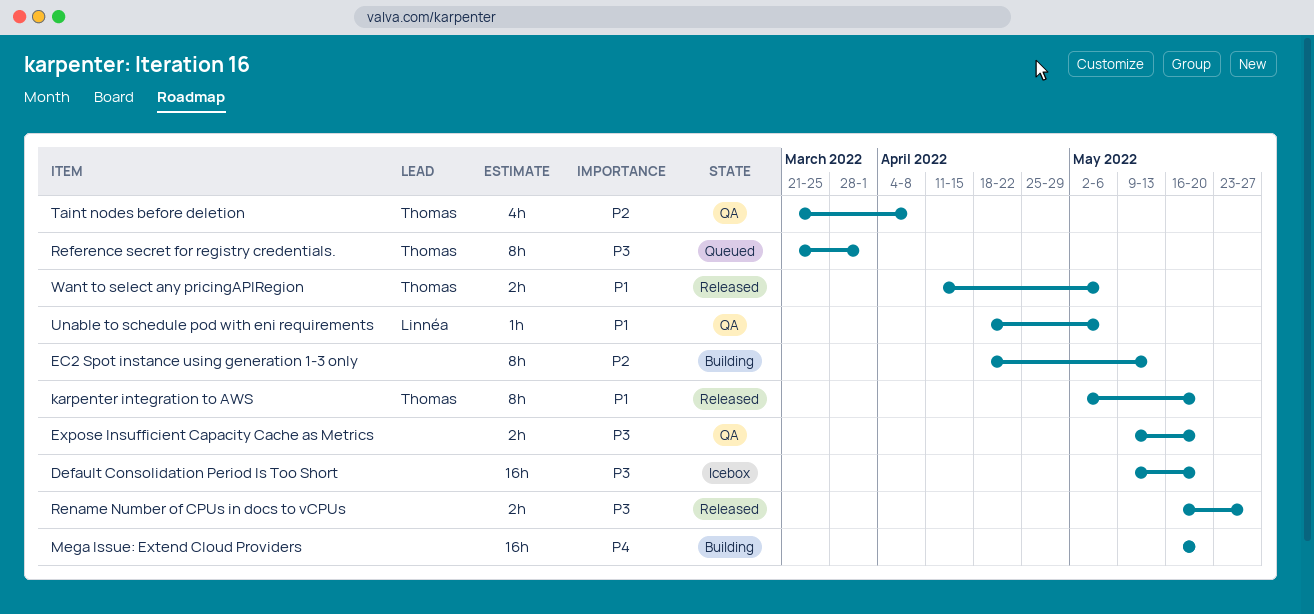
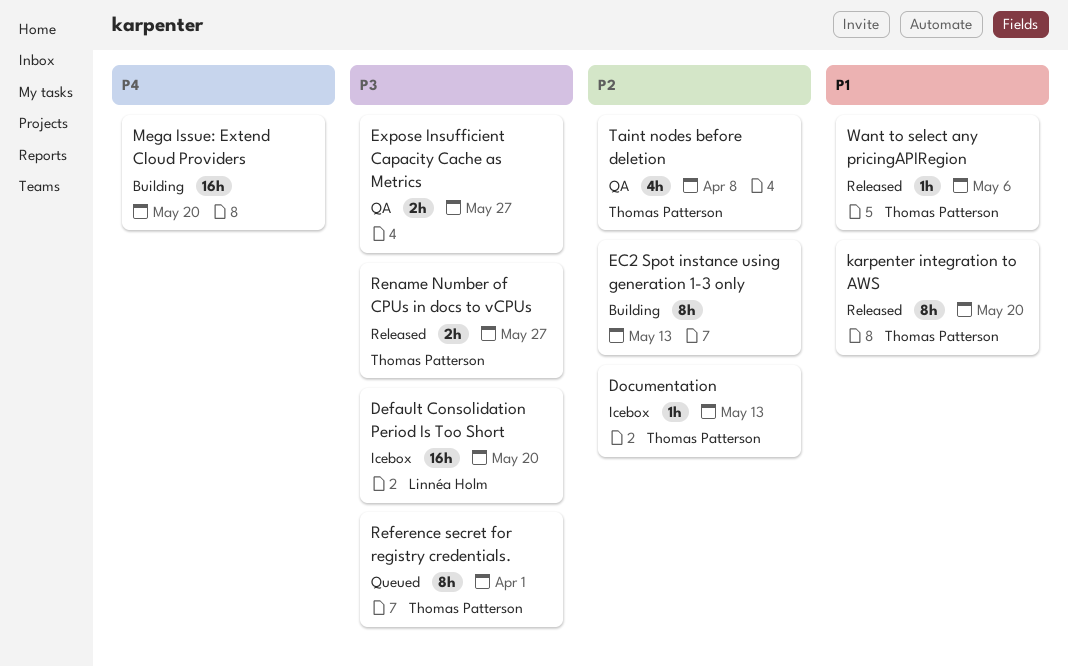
Default Consolidation Period Is Too Short, owner: none -> Linnéa Holm
Documentation: none -> present
Expose Insufficient Capacity Cache as Metrics, due: May 20 -> May 27
Rename Number of CPUs in docs to vCPUs, owner: none -> Thomas Patterson
Unable to schedule pod with eni requirements: present -> none
Want to select any pricingAPIRegion, estimate: 2h -> 1h

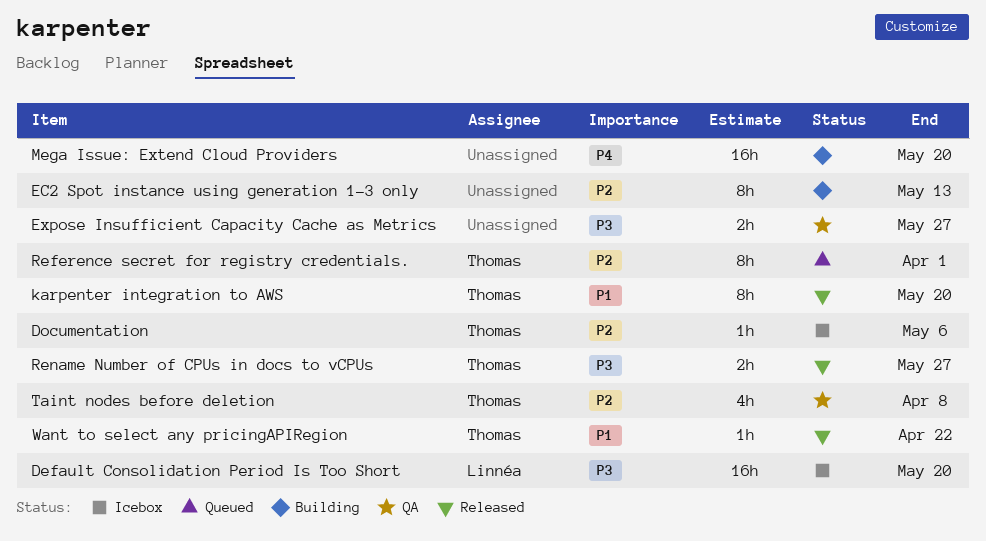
Documentation, due: May 13 -> May 6
Reference secret for registry credentials., priority: P3 -> P2
Want to select any pricingAPIRegion, due: May 6 -> Apr 22

